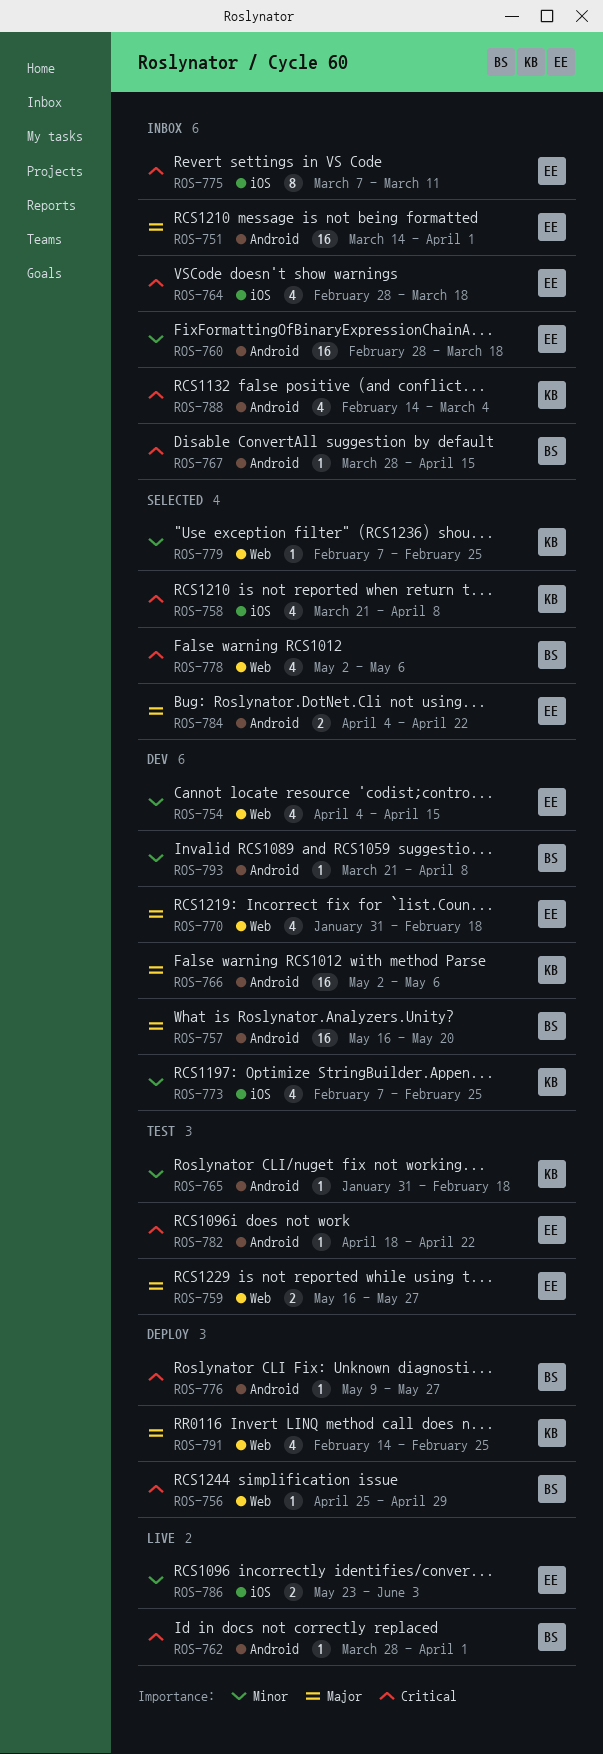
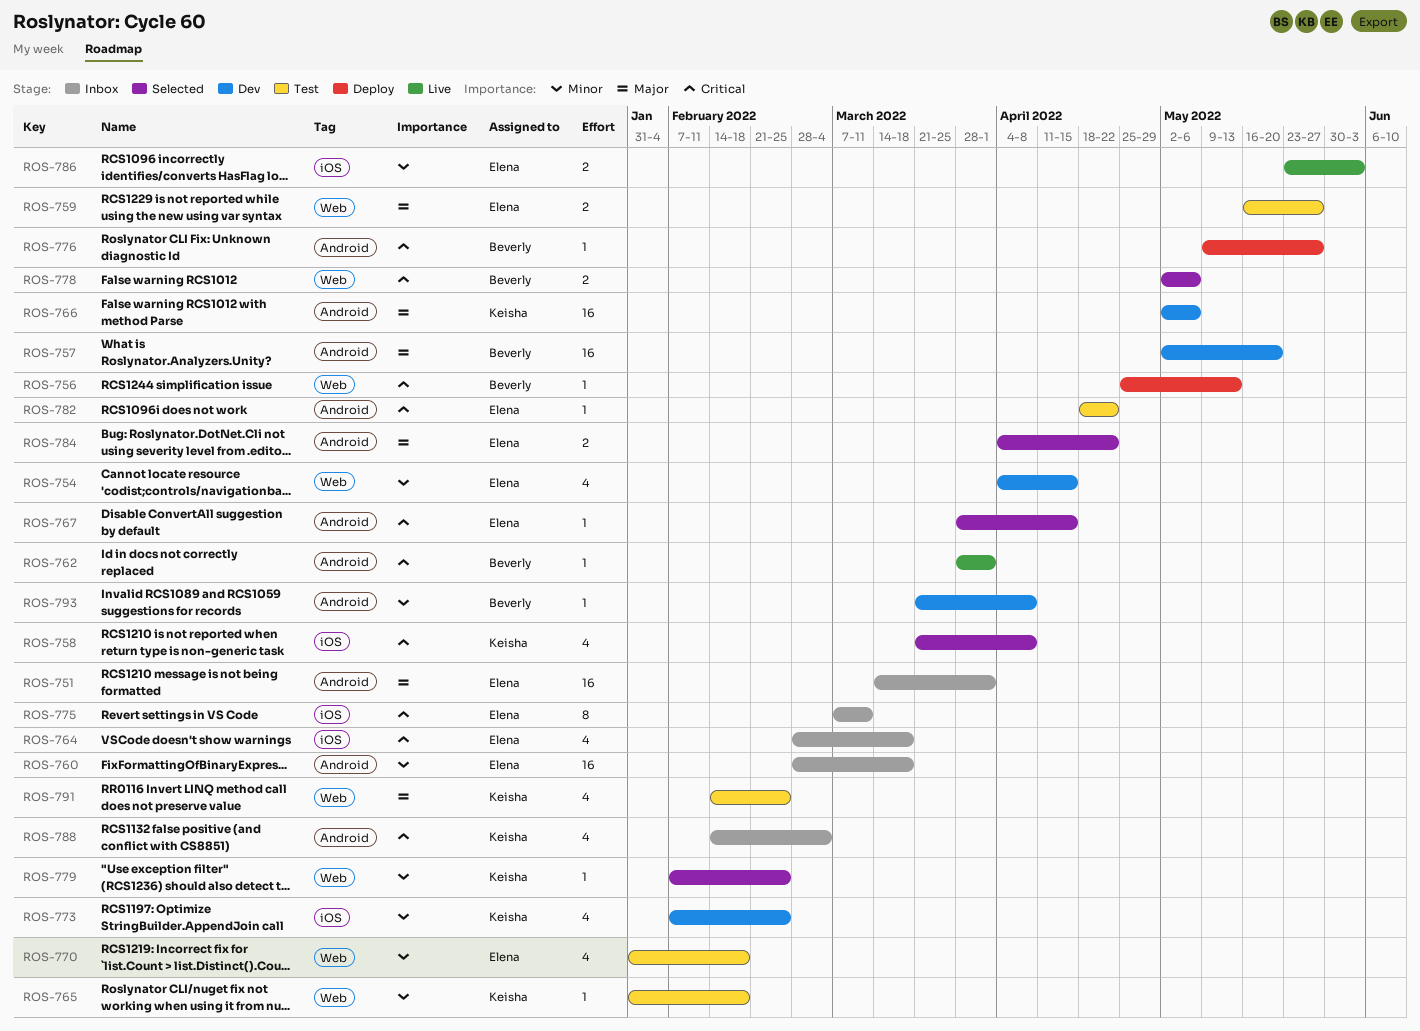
ROS-756, due: Apr 29 -> May 13
ROS-757, start: May 16 -> May 2
ROS-765, label: Android -> Web
ROS-767, status: Inbox -> Selected
ROS-767, owner: Beverly -> Elena
ROS-770, status: Dev -> Test
ROS-770, priority: Major -> Minor
ROS-778, estimate: 4 -> 2
ROS-791, status: Deploy -> Test

